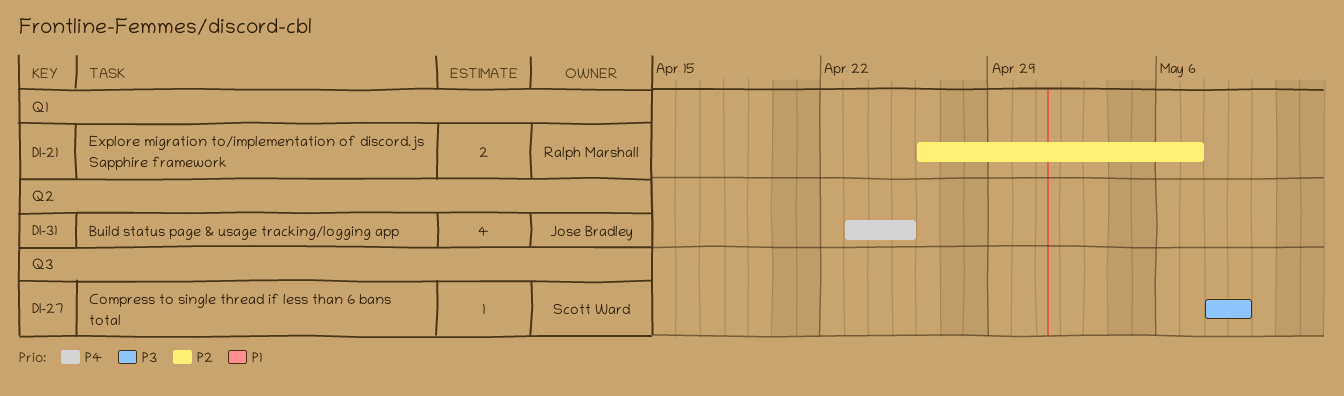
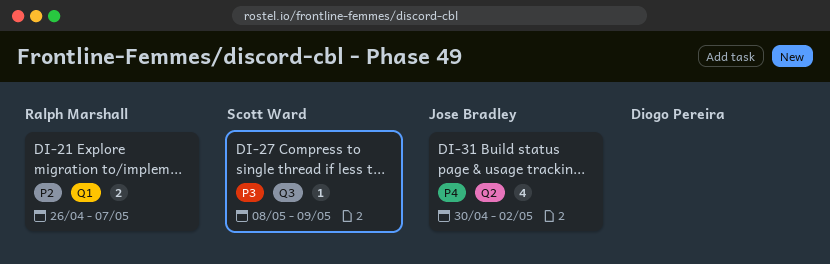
DI-31, start: Apr 23 -> Apr 30
DI-31, due: Apr 25 -> May 2

